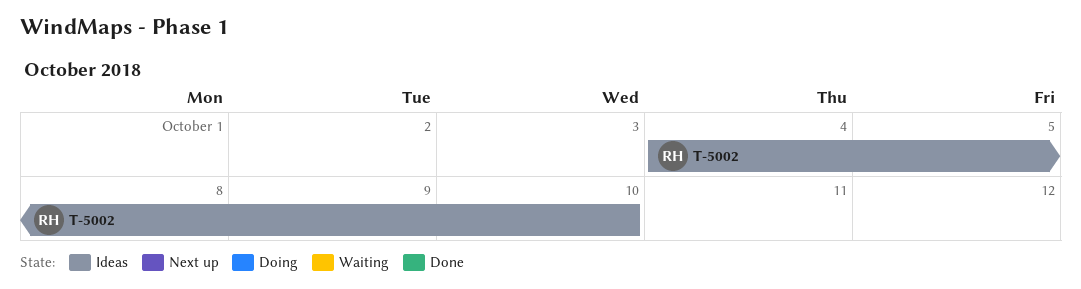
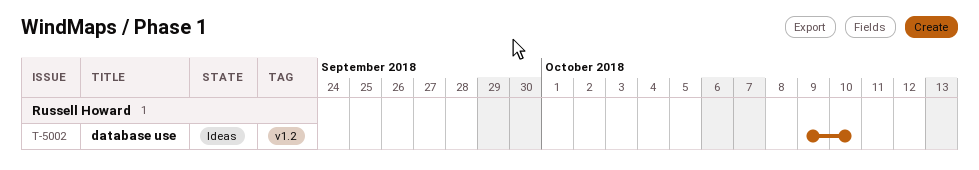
T-5002, start: Oct 4 -> Oct 9

